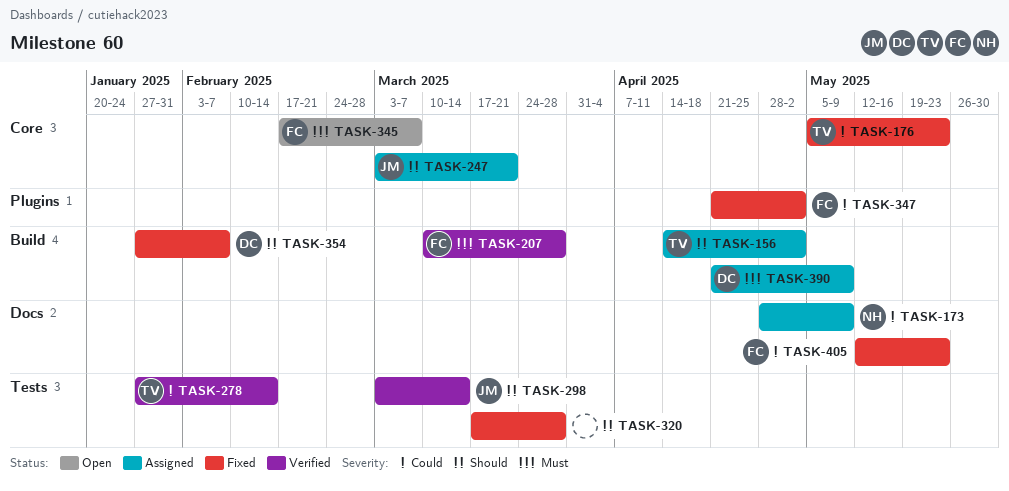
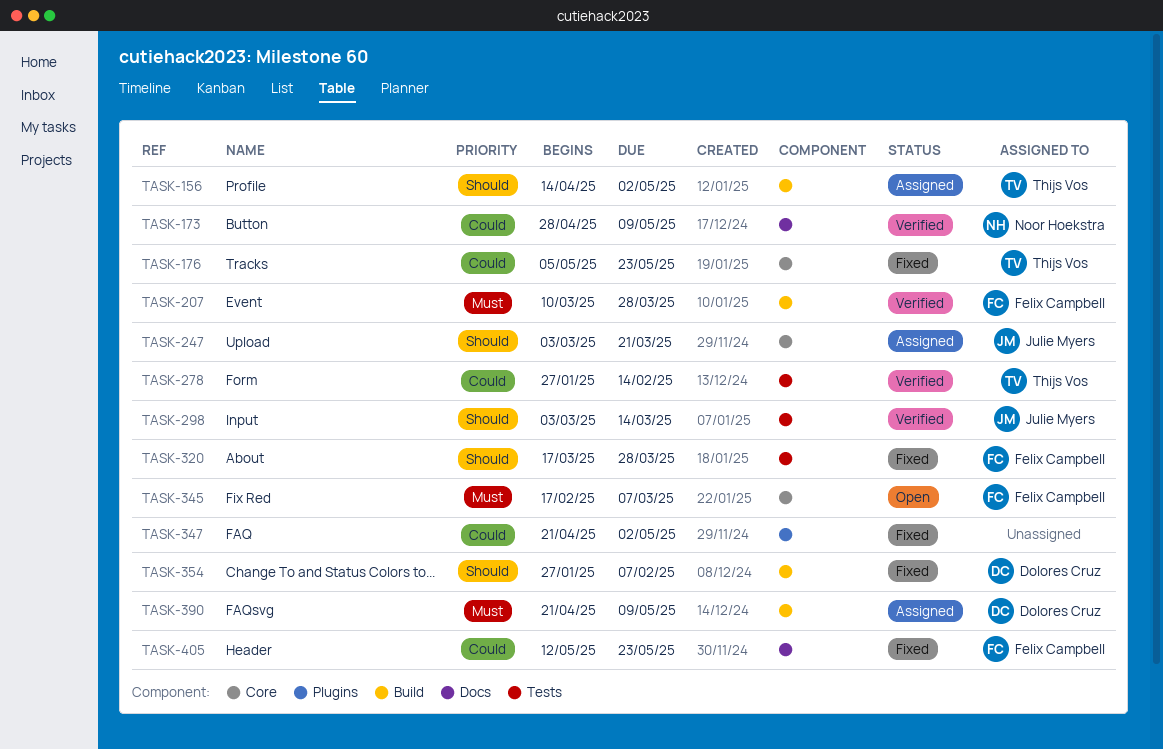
TASK-173, status: Assigned -> Verified
TASK-320, owner: none -> Felix Campbell
TASK-347, owner: Felix Campbell -> none

